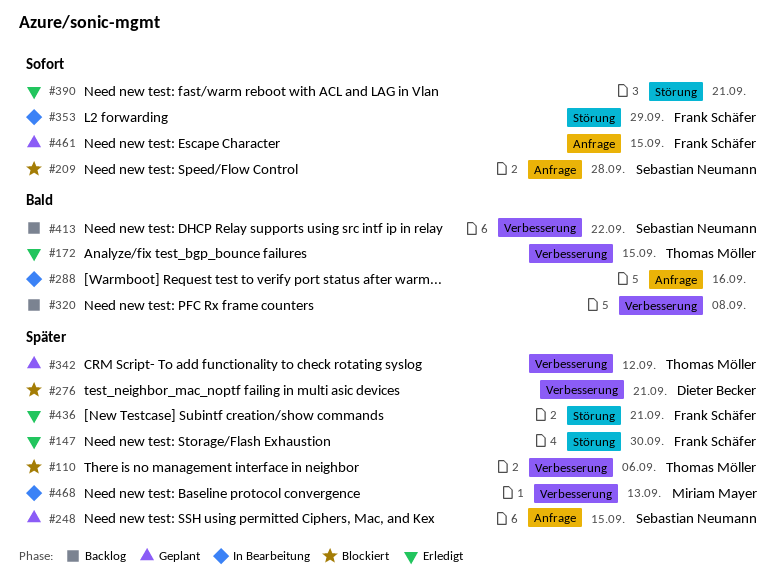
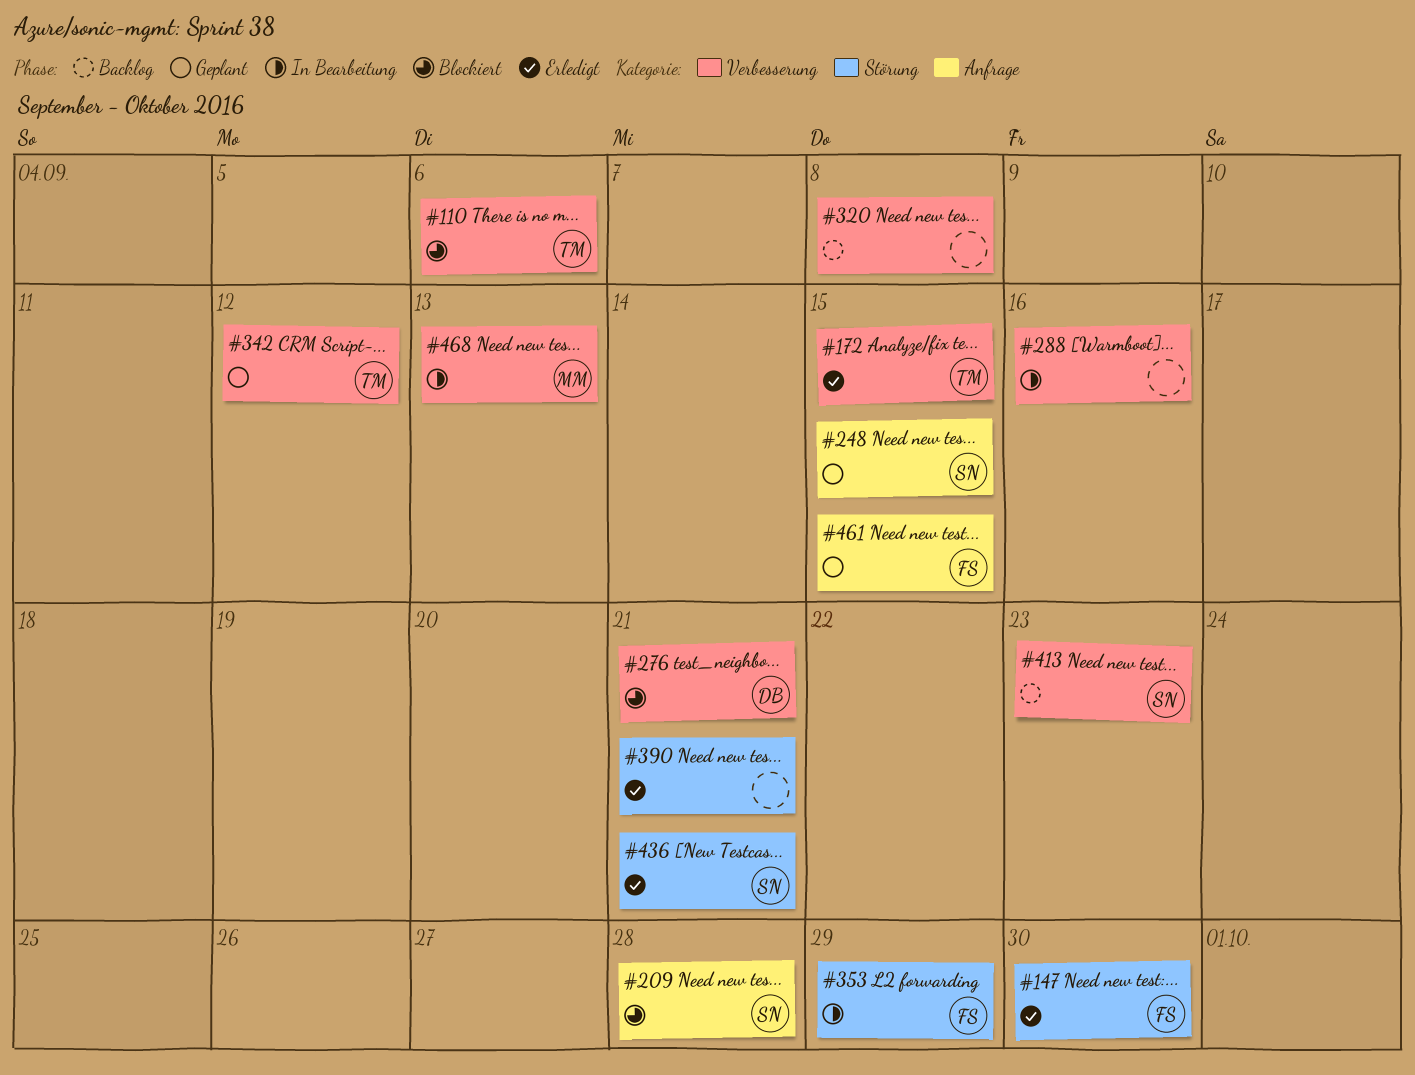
#288, label: Anfrage -> Verbesserung
#413, due: Sep 22 -> Sep 23
#436, owner: Frank Schäfer -> Sebastian Neumann

